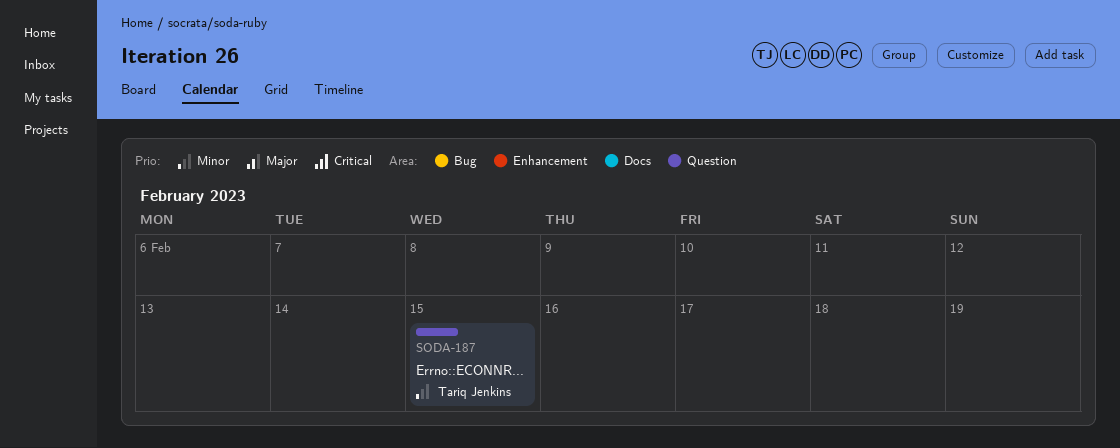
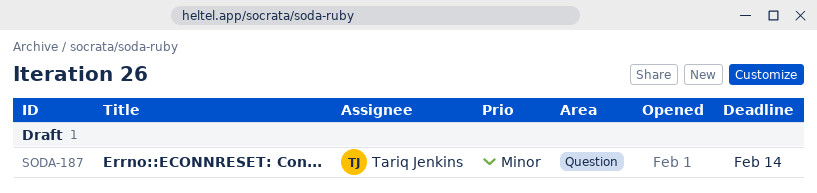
SODA-187, due: Feb 15 -> Feb 14

